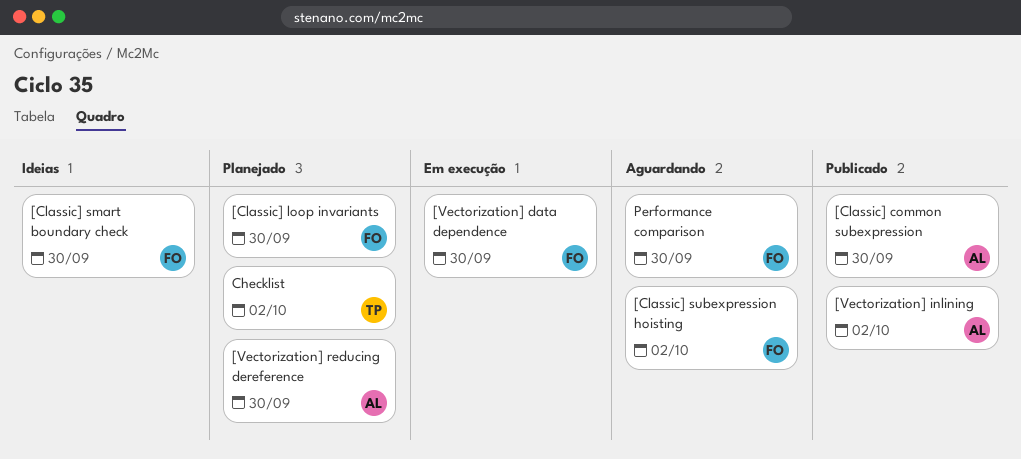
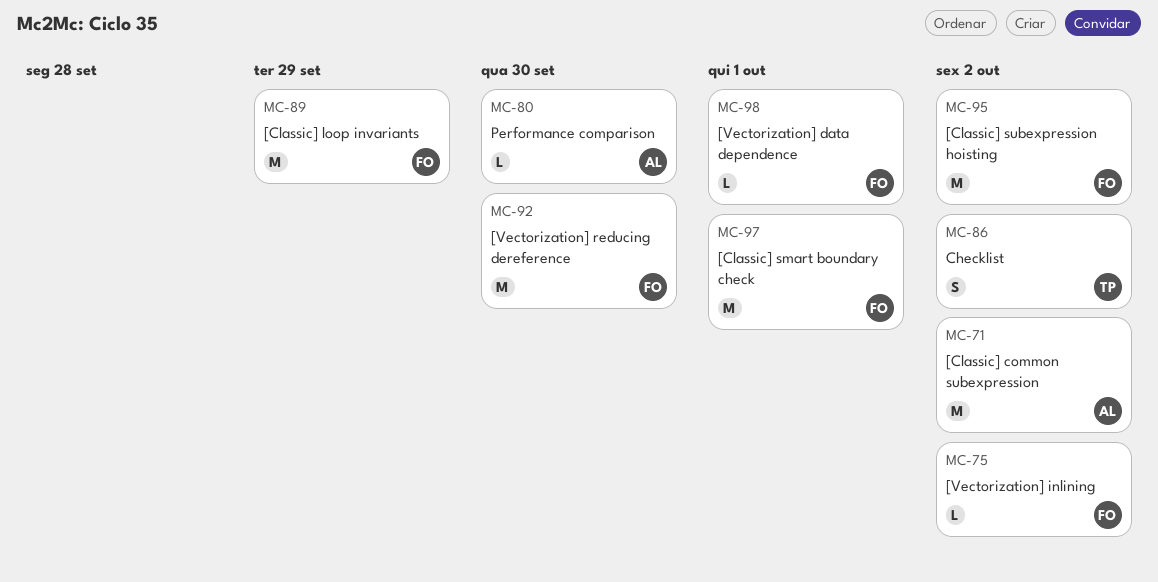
[Classic] common subexpression, due: Sep 30 -> Oct 2
[Classic] loop invariants, due: Sep 30 -> Sep 29
[Classic] smart boundary check, due: Sep 30 -> Oct 1
[Vectorization] data dependence, due: Sep 30 -> Oct 1
[Vectorization] inlining, owner: AL -> FO
[Vectorization] reducing dereference, owner: AL -> FO
Performance comparison, owner: FO -> AL

